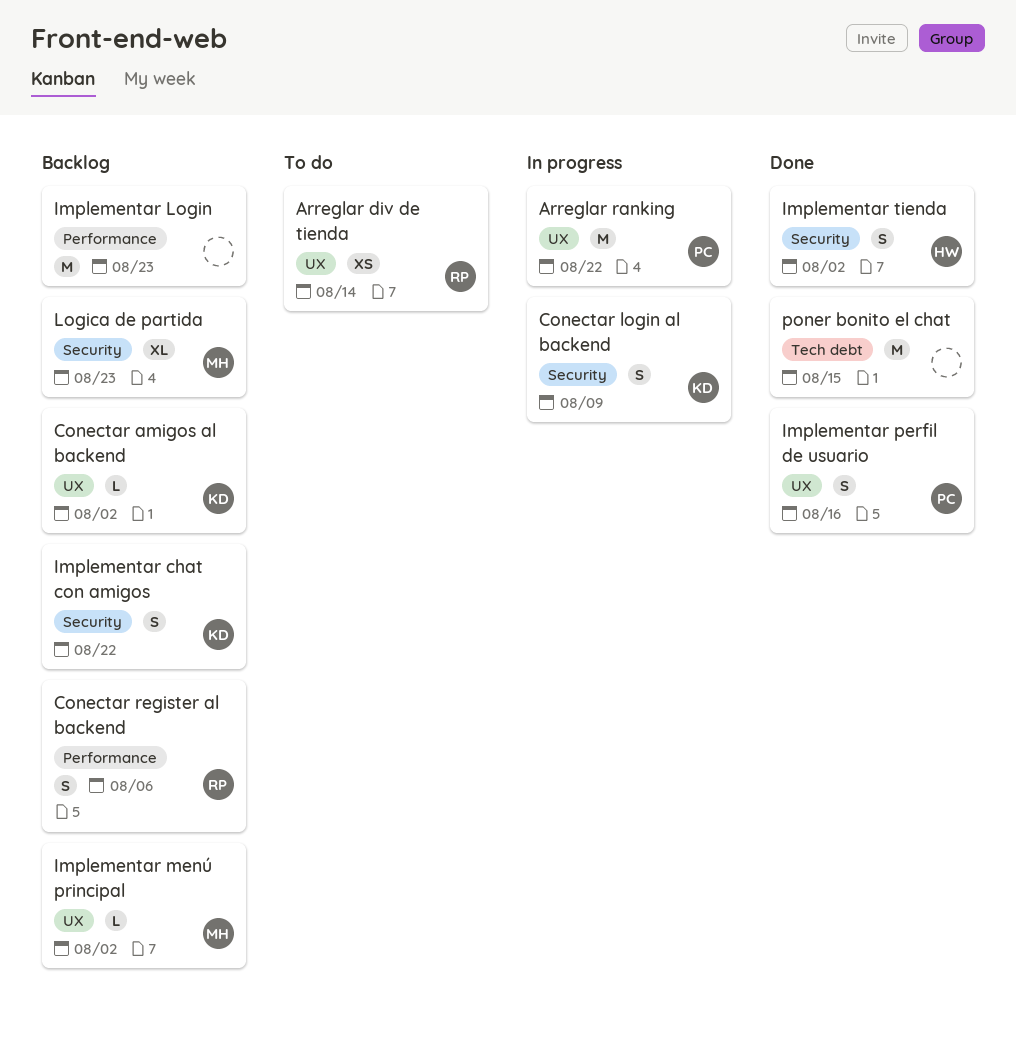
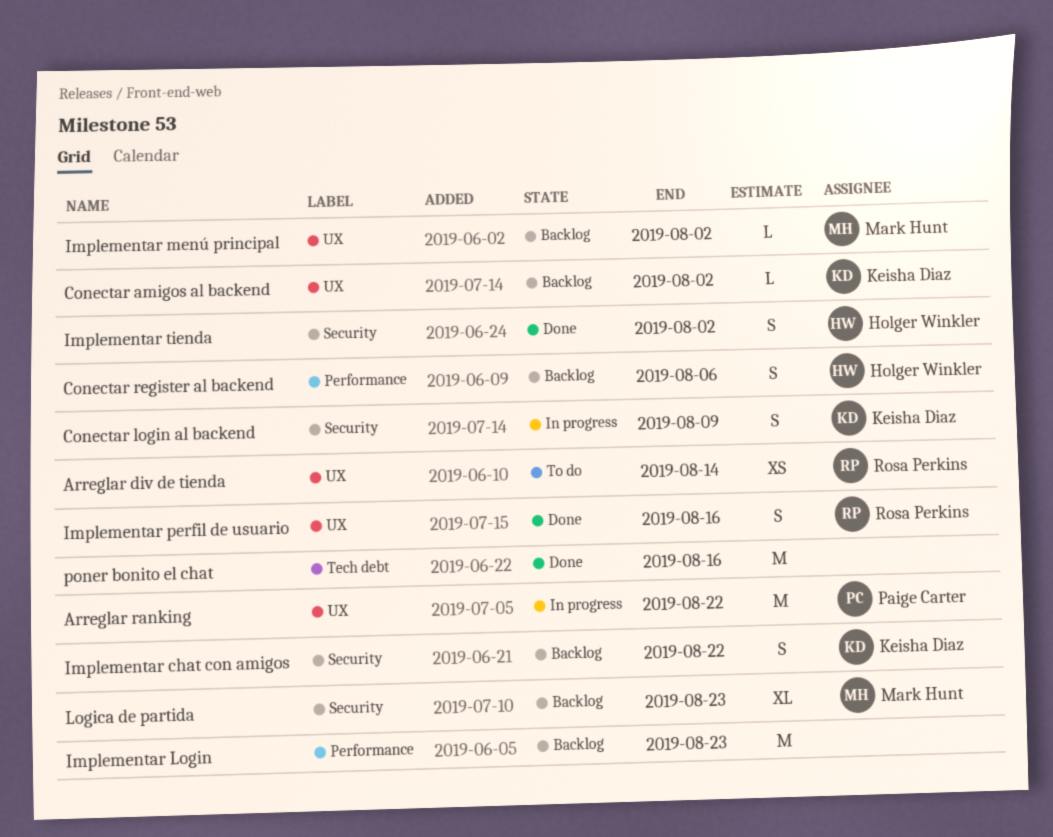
Conectar register al backend, owner: Rosa Perkins -> Holger Winkler
Implementar perfil de usuario, owner: Paige Carter -> Rosa Perkins
poner bonito el chat, due: Aug 15 -> Aug 16

